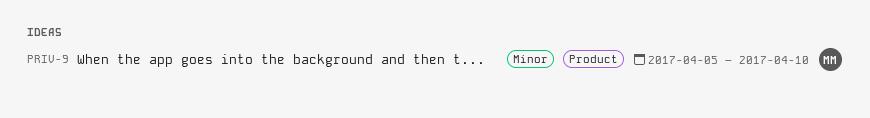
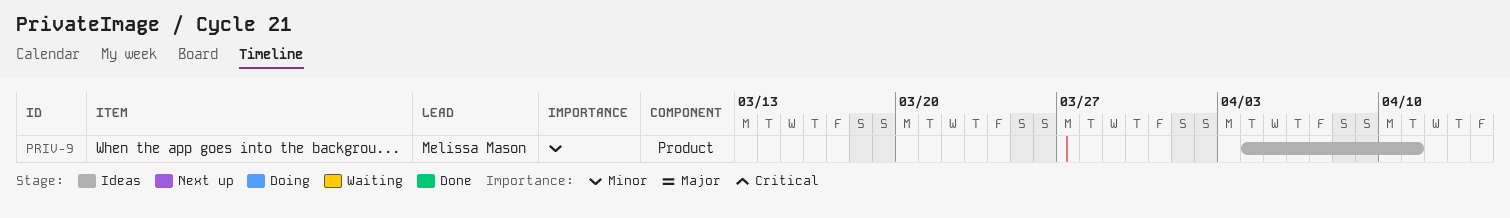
PRIV-9, start: Apr 5 -> Apr 4
PRIV-9, due: Apr 10 -> Apr 11

